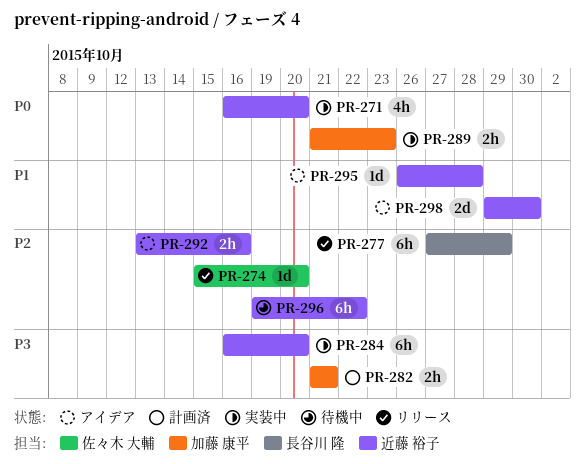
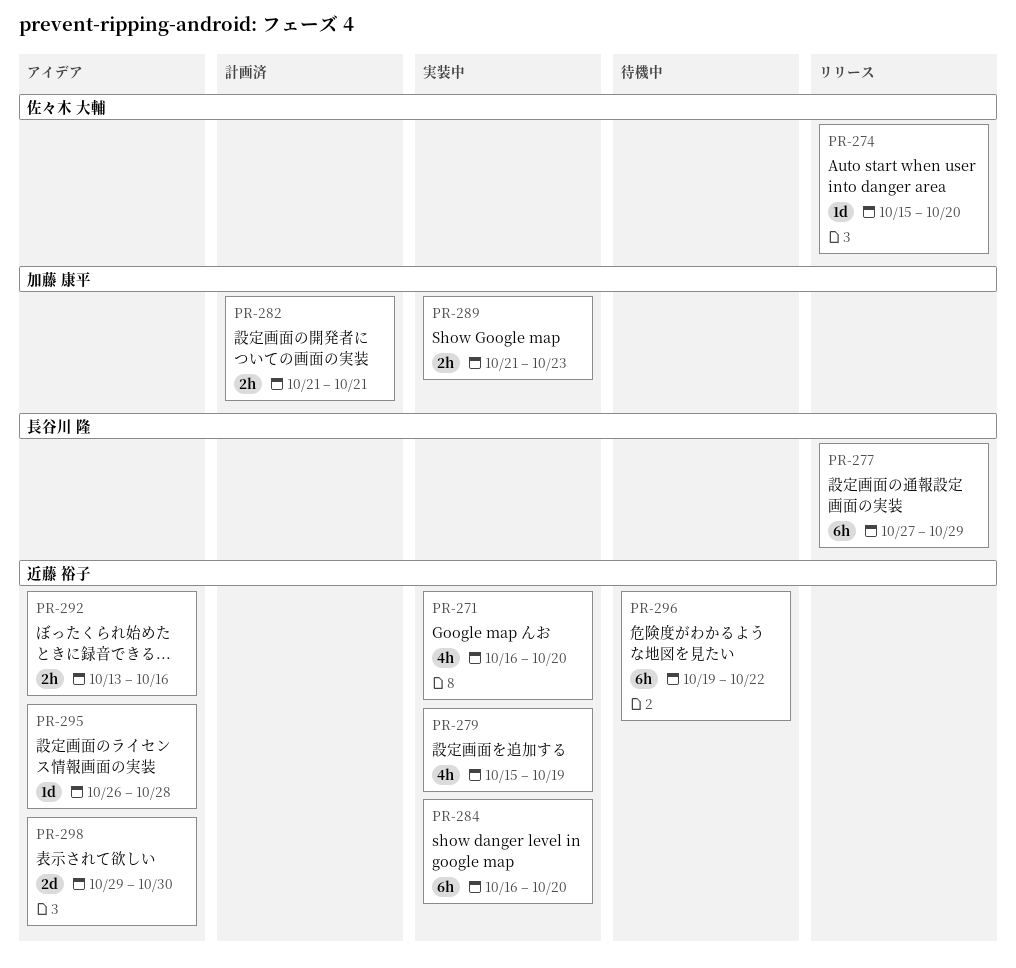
PR-279: none -> present

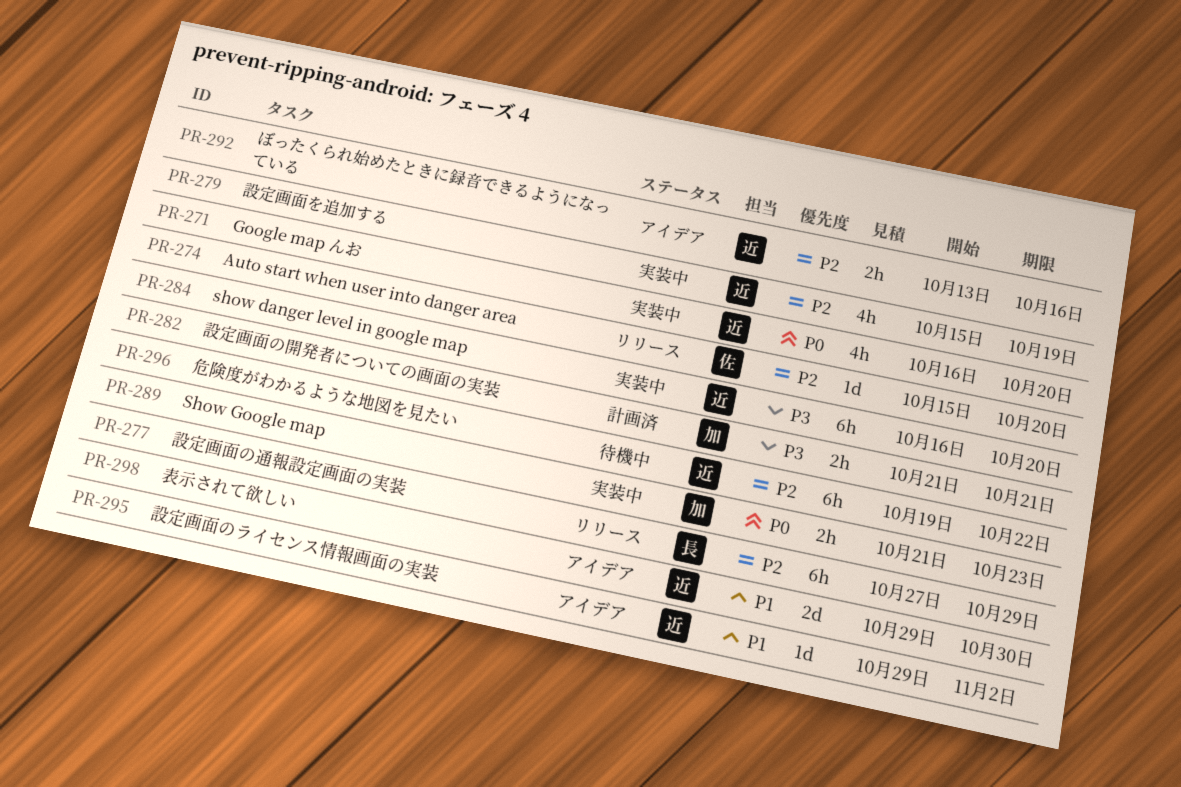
PR-295, start: Oct 26 -> Oct 29
PR-295, due: Oct 28 -> Nov 2

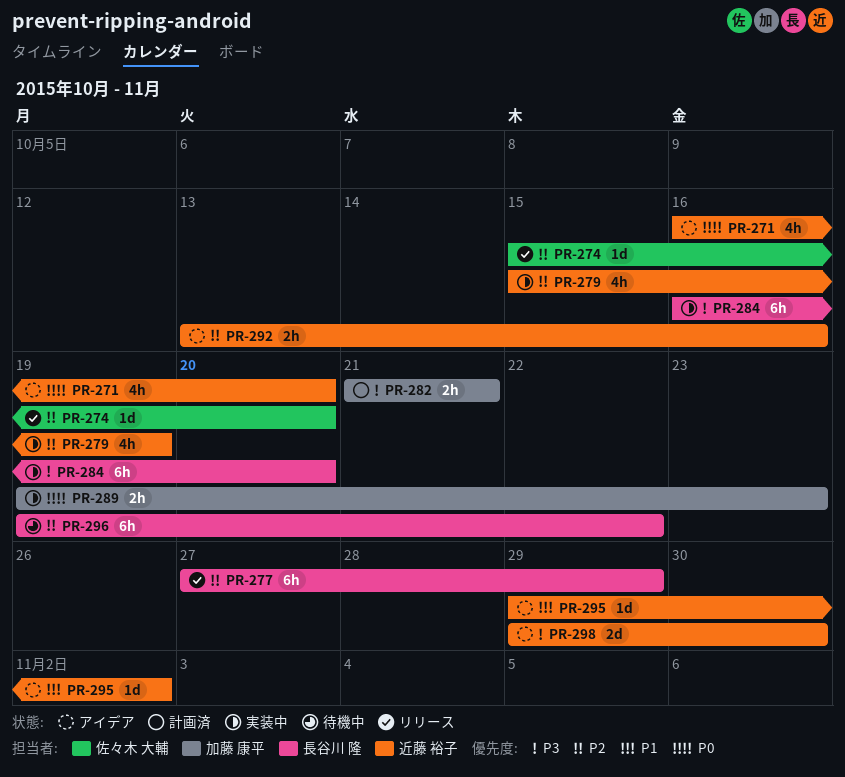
PR-271, status: 実装中 -> アイデア
PR-284, owner: 近藤 裕子 -> 長谷川 隆
PR-289, start: Oct 21 -> Oct 19
PR-296, owner: 近藤 裕子 -> 長谷川 隆
PR-298, priority: P1 -> P3

